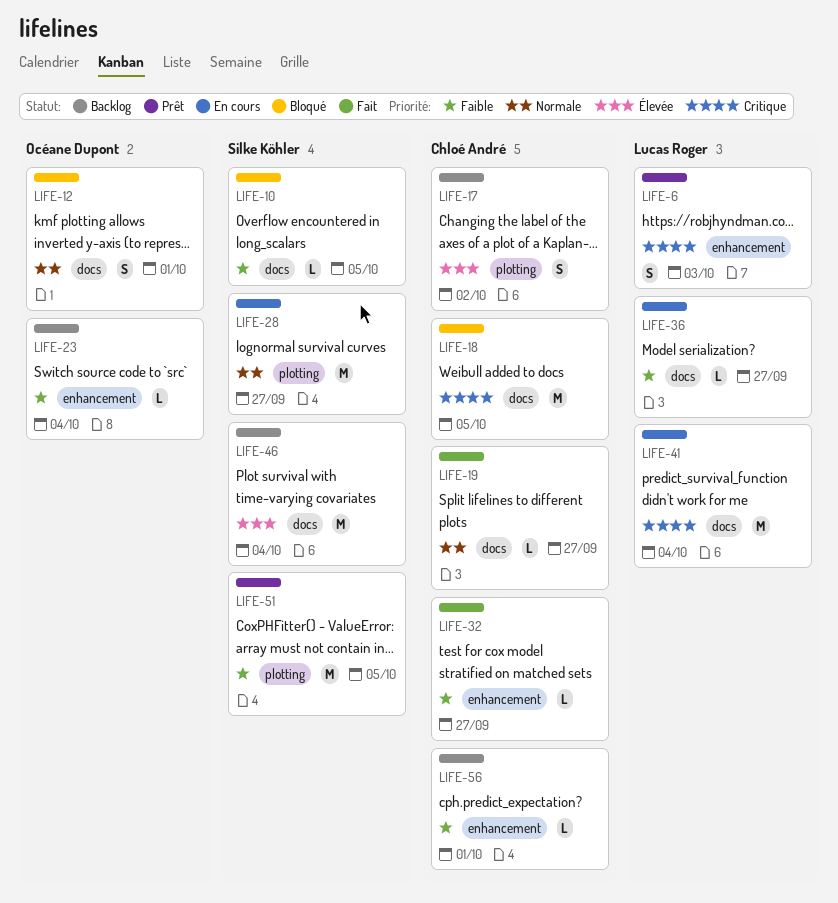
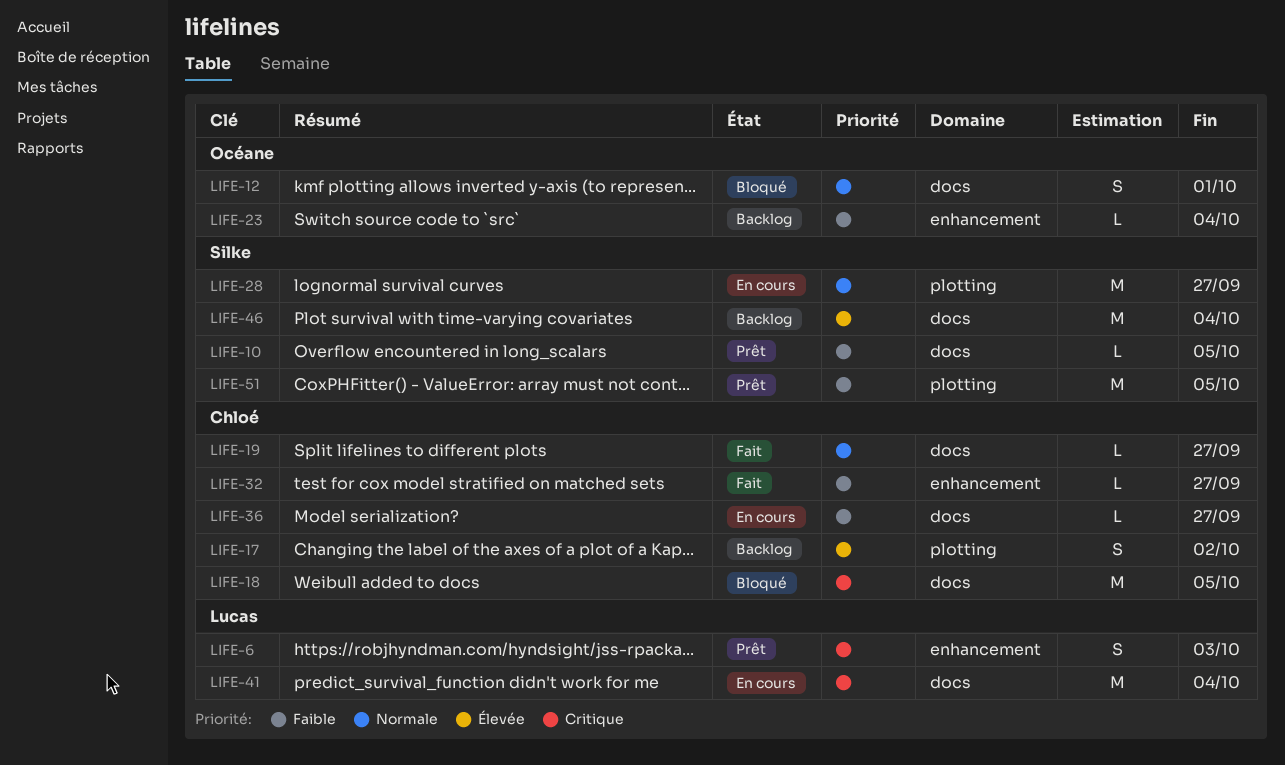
LIFE-10, status: Bloqué -> Prêt
LIFE-36, owner: Lucas Roger -> Chloé André
LIFE-56: present -> none

